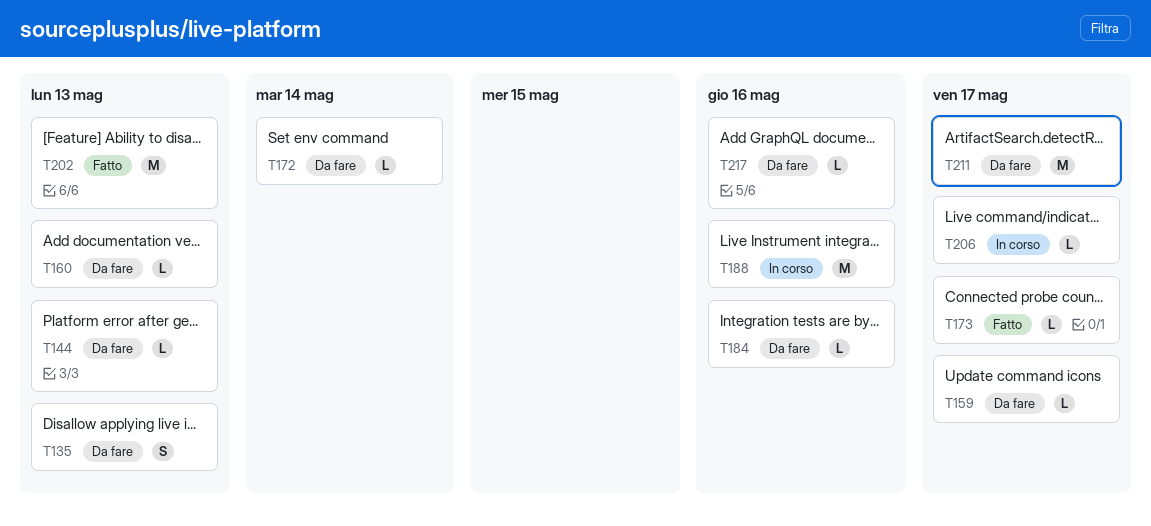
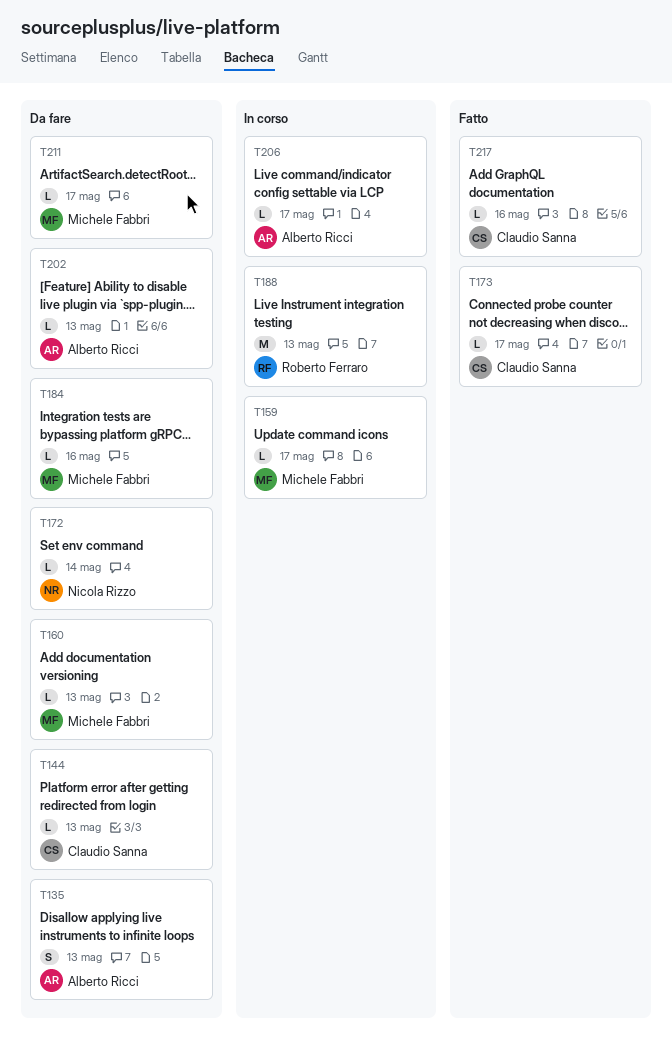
T159, status: Da fare -> In corso
T188, due: May 16 -> May 13
T202, status: Fatto -> Da fare
T202, estimate: M -> L
T211, estimate: M -> L
T217, status: Da fare -> Fatto

